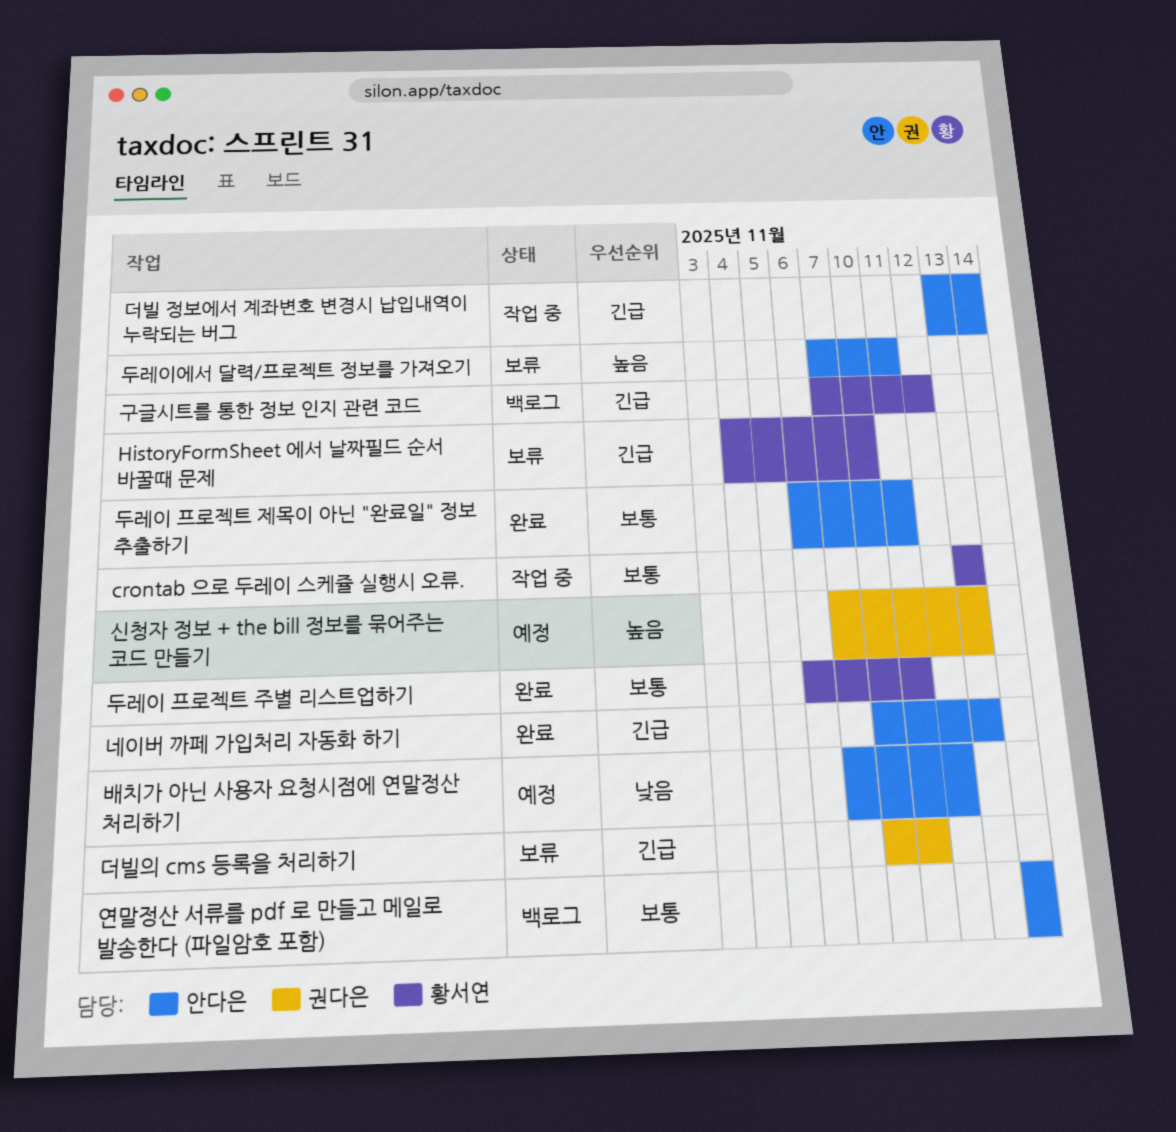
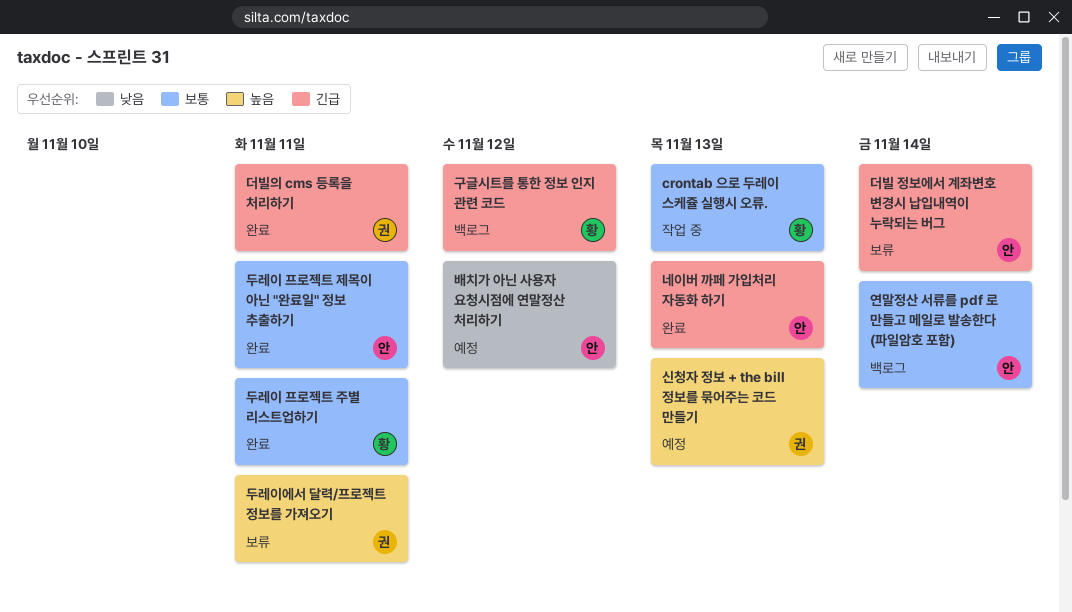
HistoryFormSheet 에서 날짜필드 순서 바꿀때 문제: present -> none
더빌 정보에서 계좌변호 변경시 납입내역이 누락되는 버그, status: 작업 중 -> 보류
더빌의 cms 등록을 처리하기, status: 보류 -> 완료
두레이에서 달력/프로젝트 정보를 가져오기, owner: 안다은 -> 권다은

